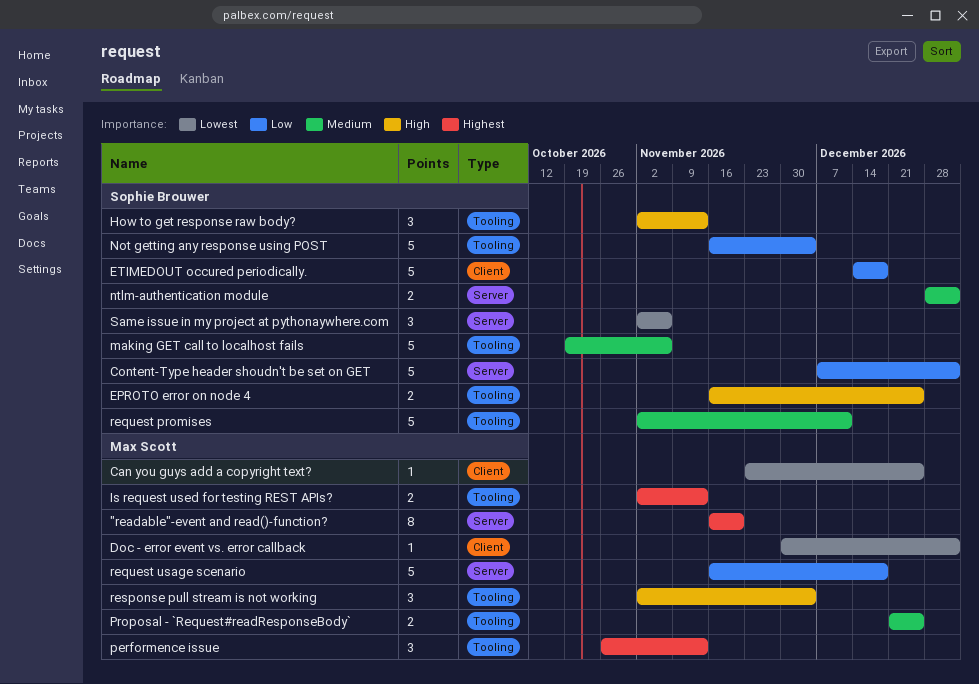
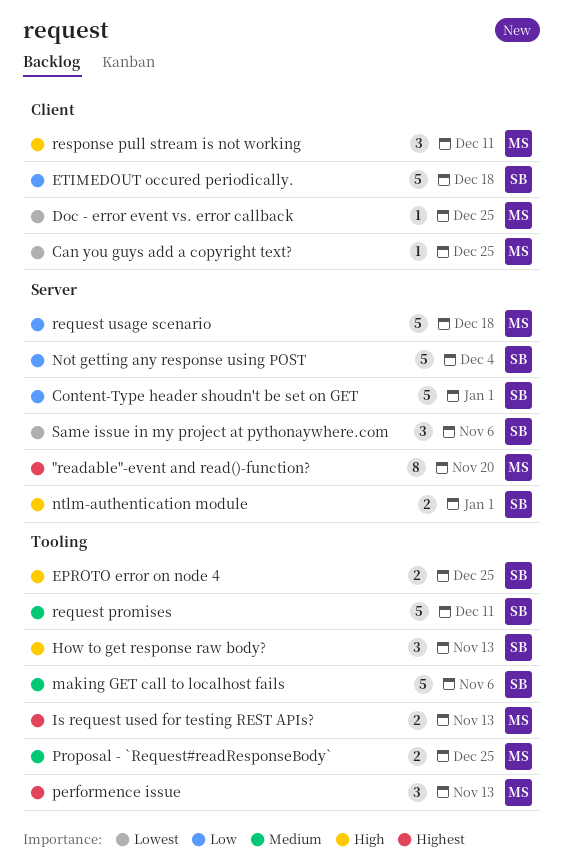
Doc - error event vs. error callback, due: Jan 1 -> Dec 25
Not getting any response using POST, label: Tooling -> Server
ntlm-authentication module, priority: Medium -> High
response pull stream is not working, label: Tooling -> Client
response pull stream is not working, due: Dec 4 -> Dec 11

